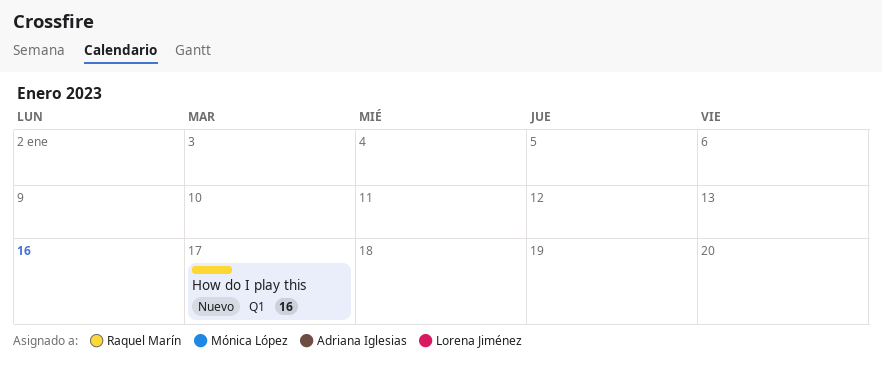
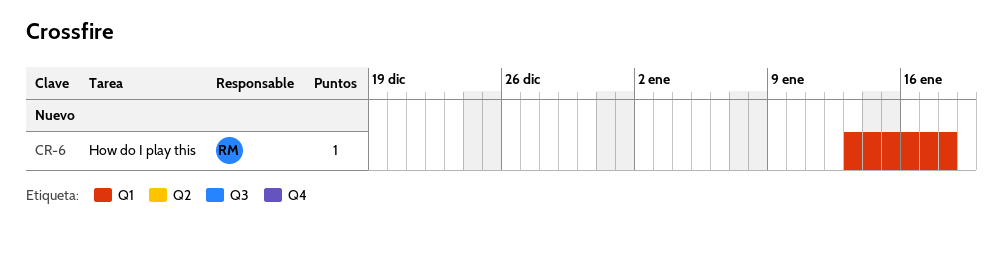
How do I play this, estimate: 16 -> 1
How do I play this, due: Jan 17 -> Jan 18

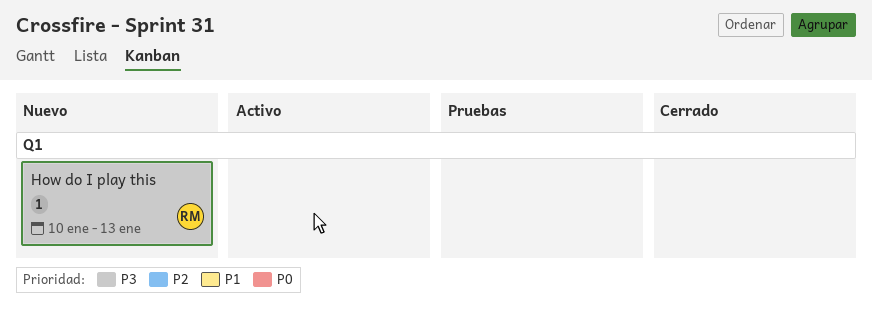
How do I play this, start: Jan 13 -> Jan 10
How do I play this, due: Jan 18 -> Jan 13

